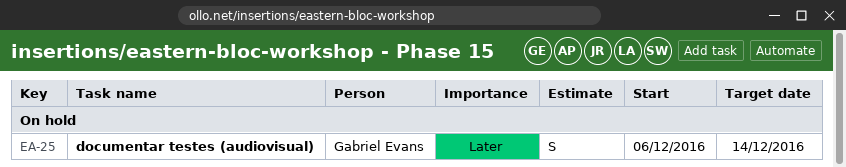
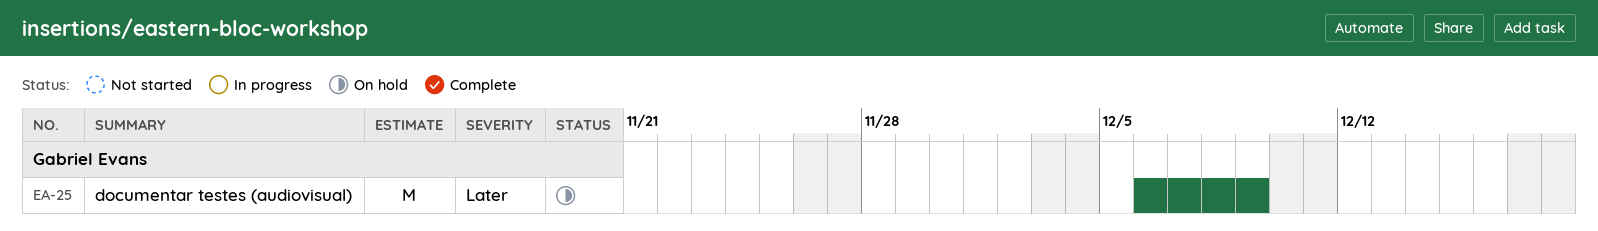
EA-25, estimate: S -> M
EA-25, due: Dec 14 -> Dec 9

